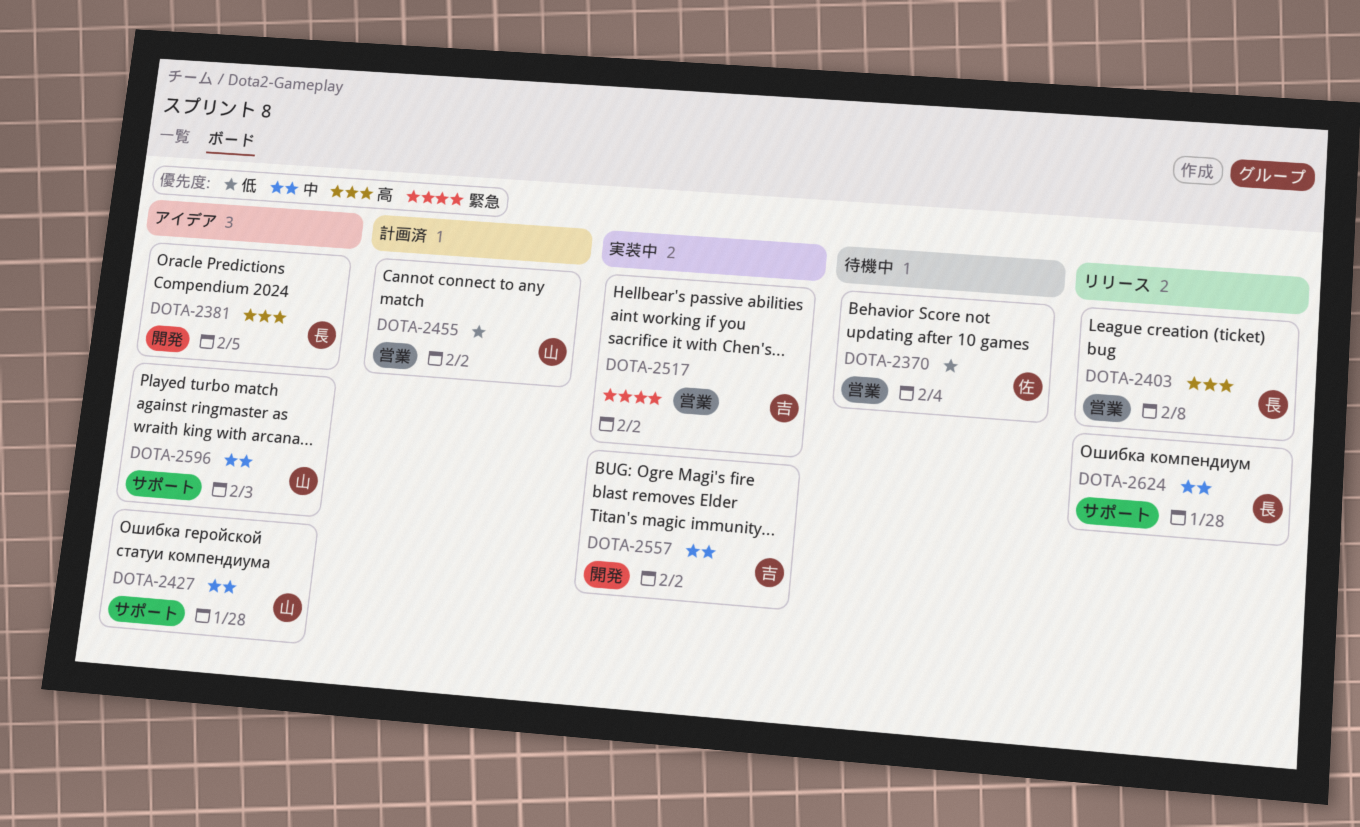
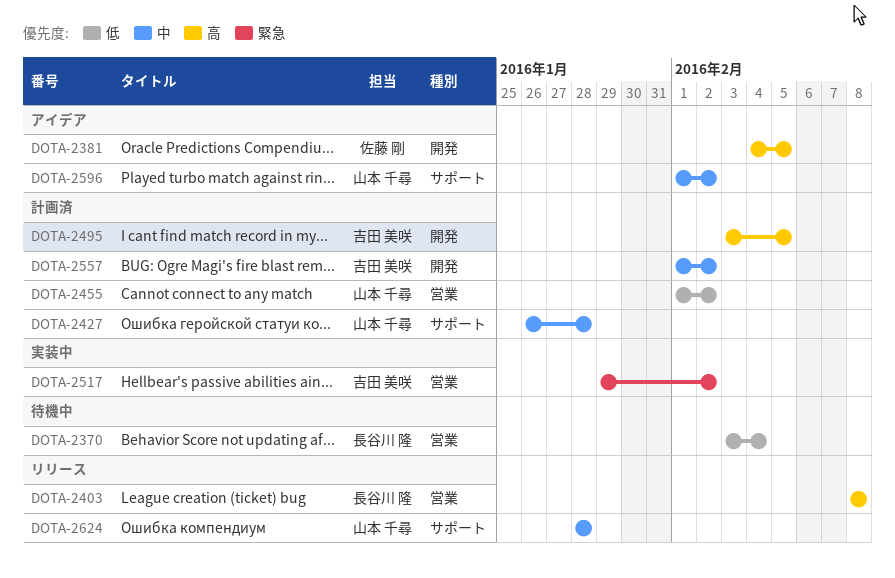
DOTA-2370, owner: 佐藤 剛 -> 長谷川 隆
DOTA-2381, owner: 長谷川 隆 -> 佐藤 剛
DOTA-2427, status: アイデア -> 計画済
DOTA-2495: none -> present
DOTA-2557, status: 実装中 -> 計画済
DOTA-2596, due: Feb 3 -> Feb 2
DOTA-2624, owner: 長谷川 隆 -> 山本 千尋

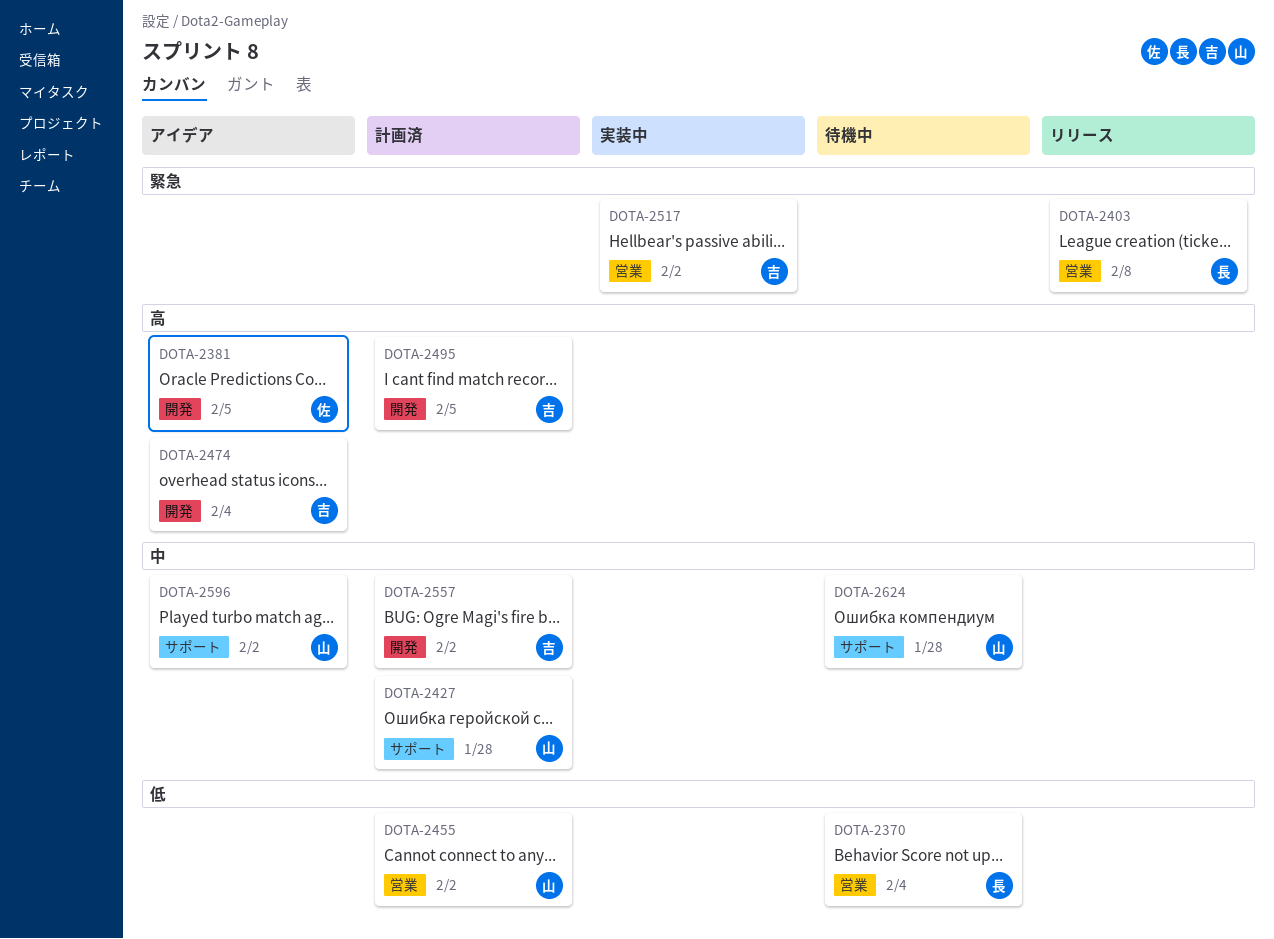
DOTA-2403, priority: 高 -> 緊急
DOTA-2474: none -> present
DOTA-2624, status: リリース -> 待機中

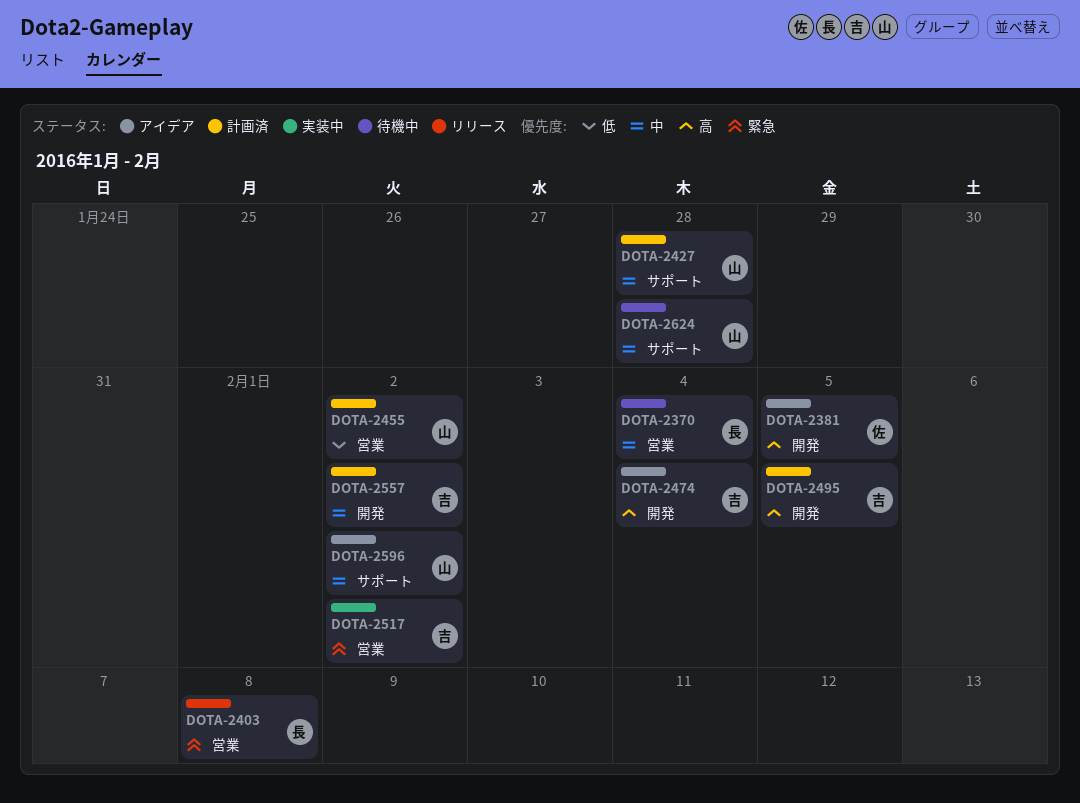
DOTA-2370, priority: 低 -> 中

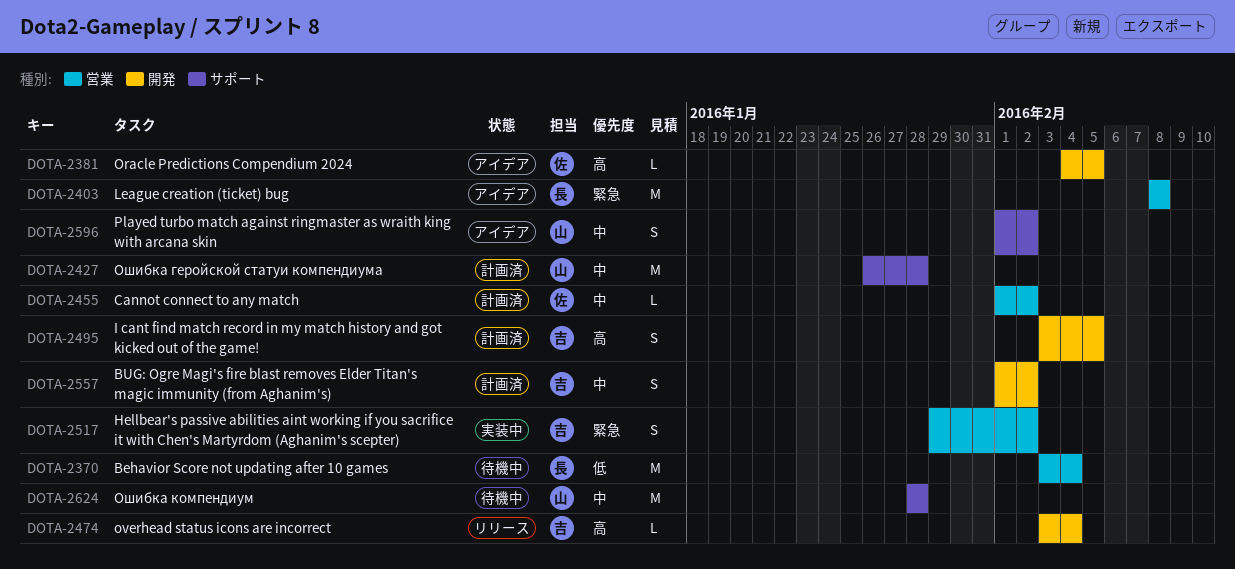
DOTA-2370, priority: 中 -> 低
DOTA-2403, status: リリース -> アイデア
DOTA-2455, owner: 山 -> 佐
DOTA-2455, priority: 低 -> 中
DOTA-2474, status: アイデア -> リリース

